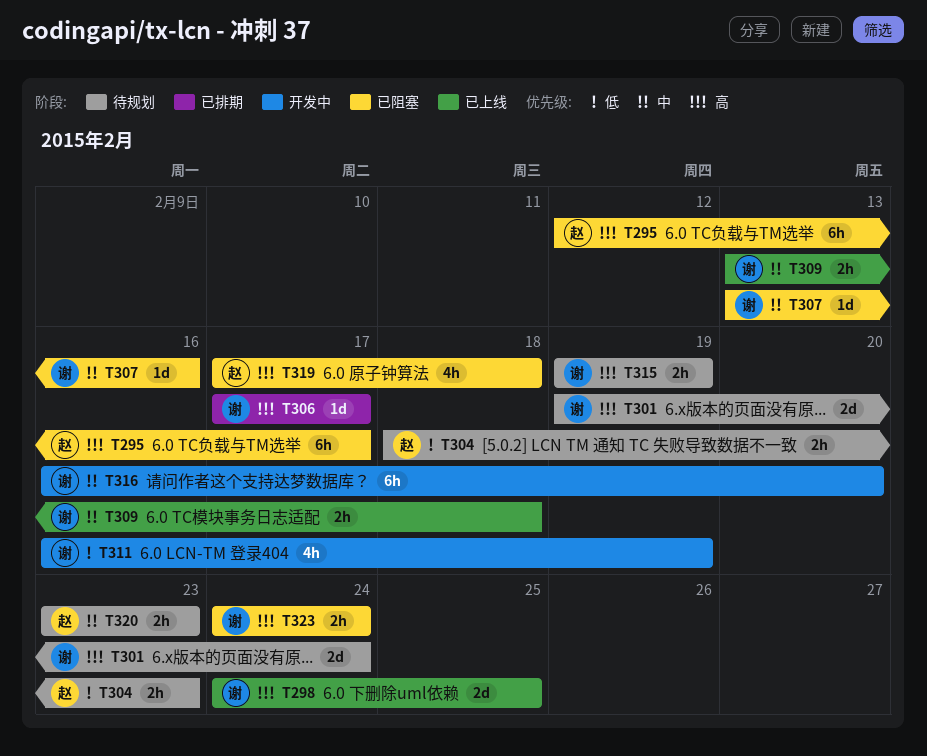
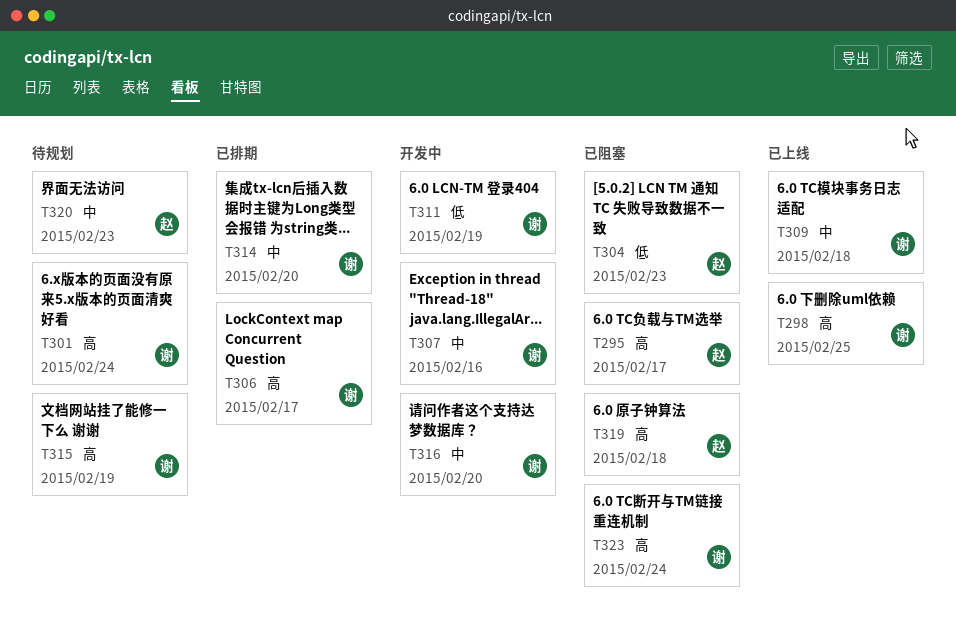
T304, status: 待规划 -> 已阻塞
T307, status: 已阻塞 -> 开发中
T314: none -> present

